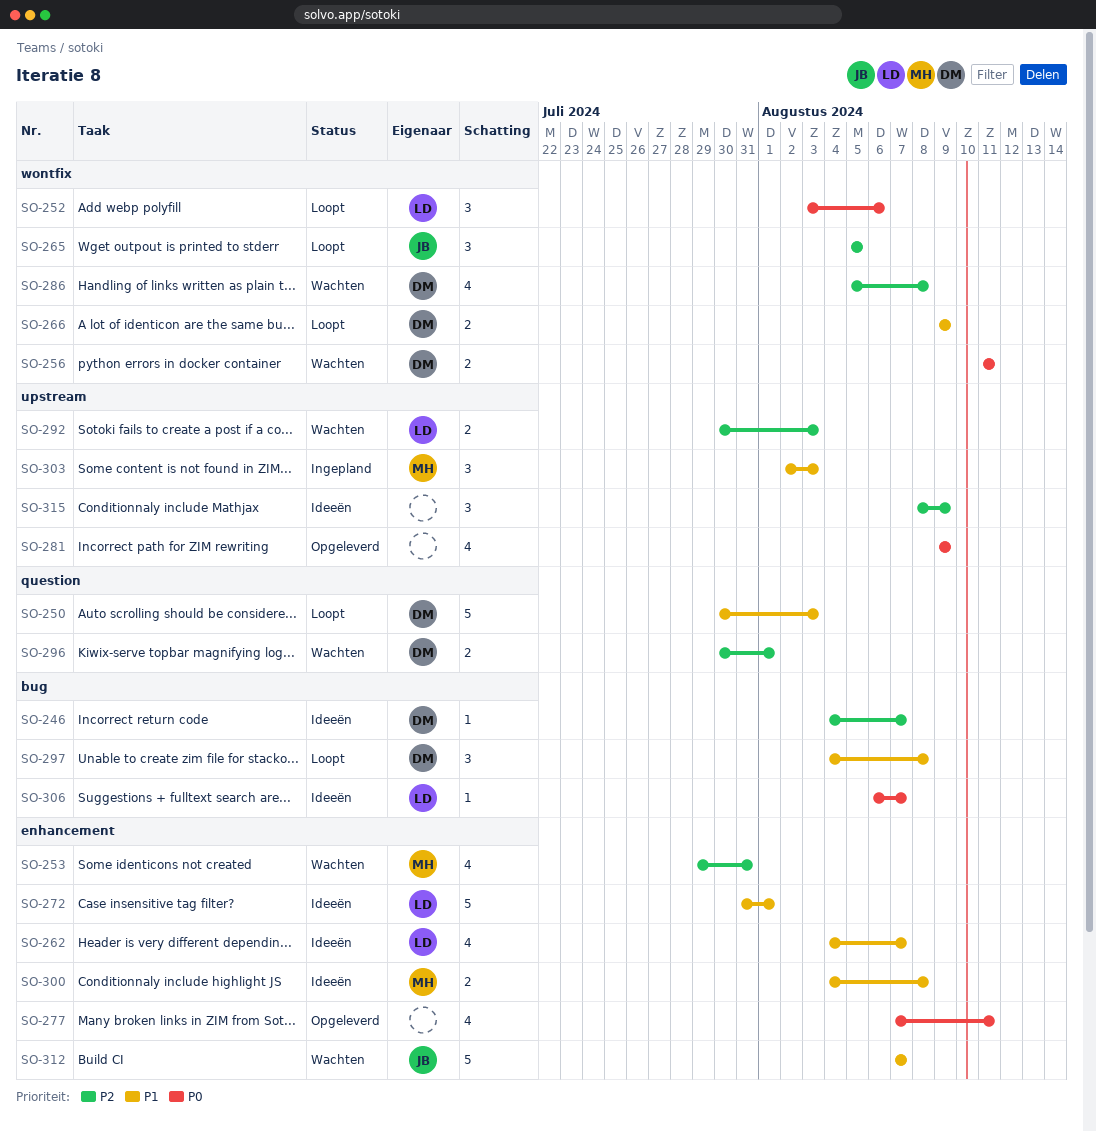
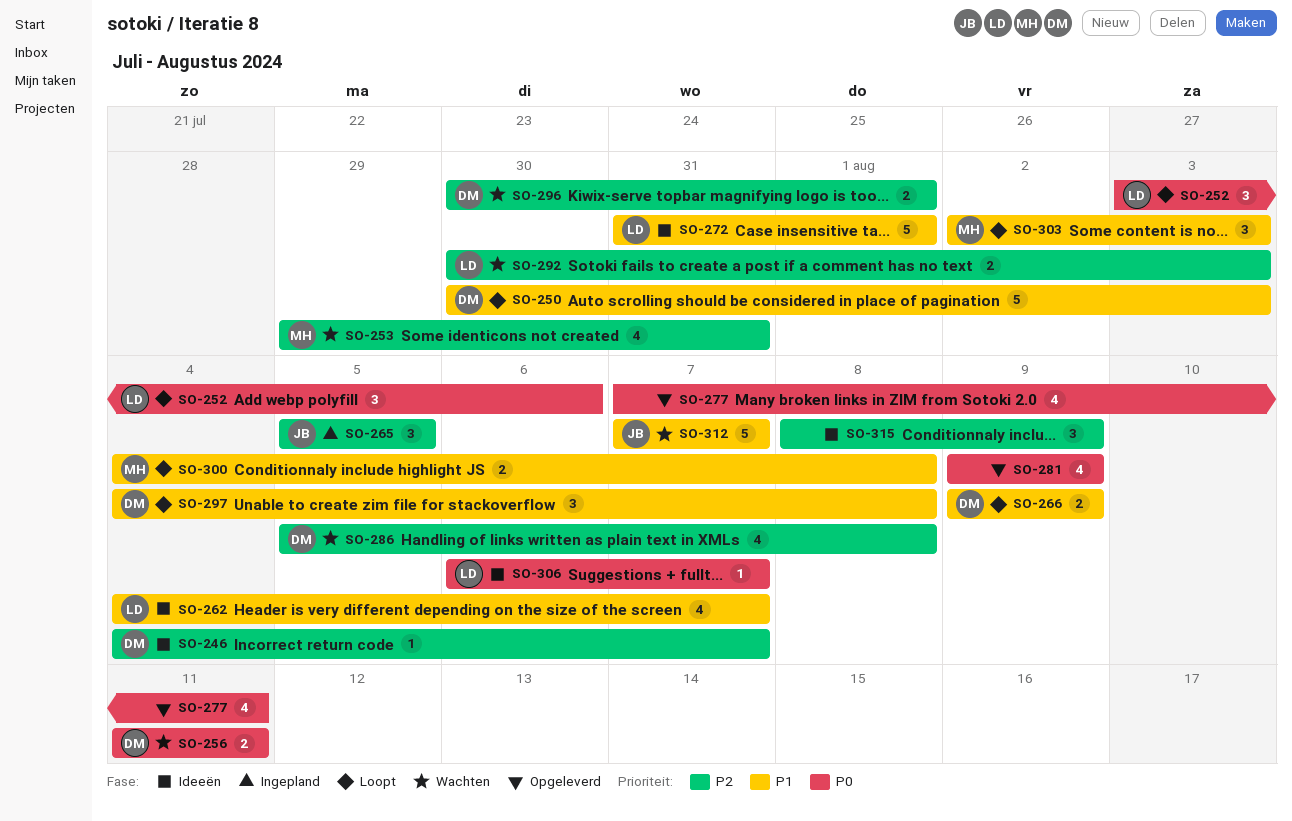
SO-265, status: Loopt -> Ingepland
SO-300, status: Ideeën -> Loopt
SO-303, status: Ingepland -> Loopt

